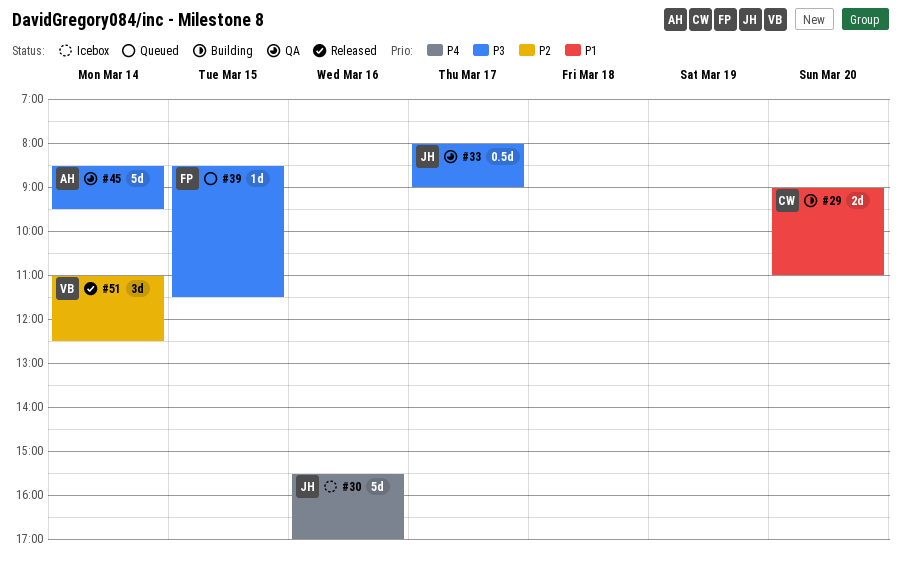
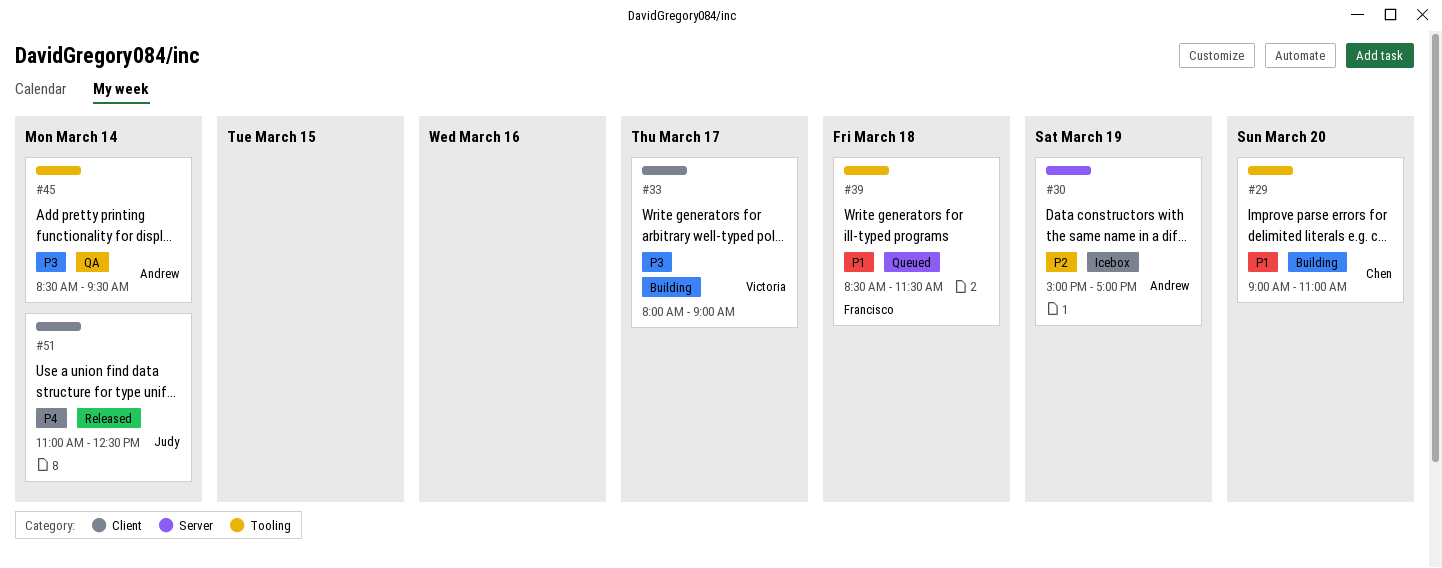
#30, owner: Judy -> Andrew
#30, priority: P4 -> P2
#30, day: Mar 16 -> Mar 19
#30, begins: 15:30 -> 15:00
#33, status: QA -> Building
#33, owner: Judy -> Victoria
#39, priority: P3 -> P1
#39, day: Mar 15 -> Mar 18
#51, owner: Victoria -> Judy
#51, priority: P2 -> P4

